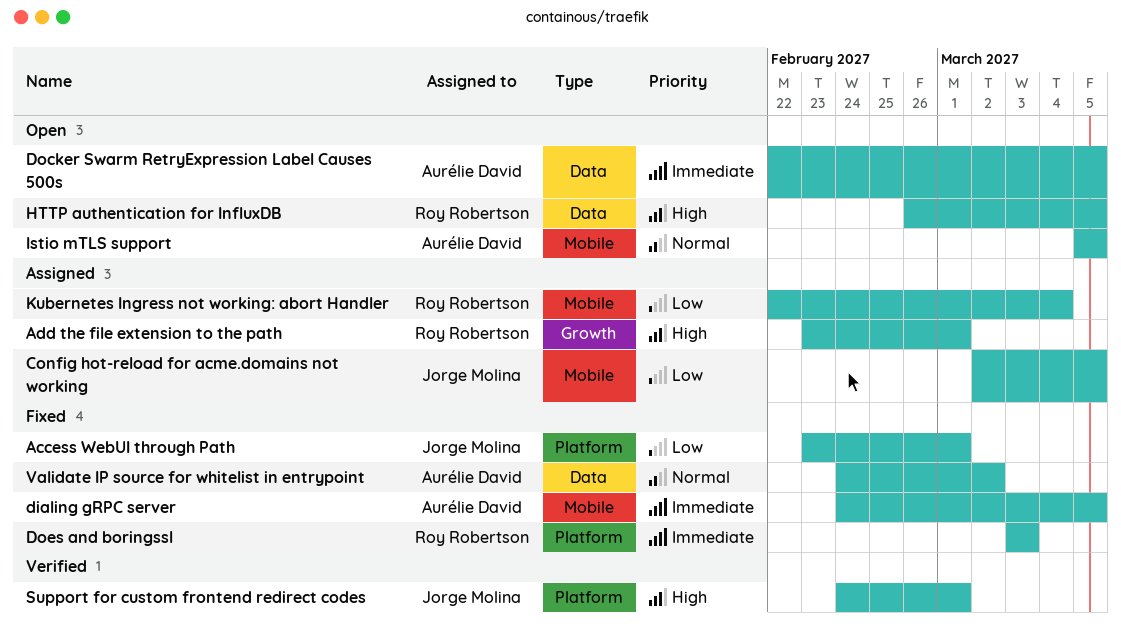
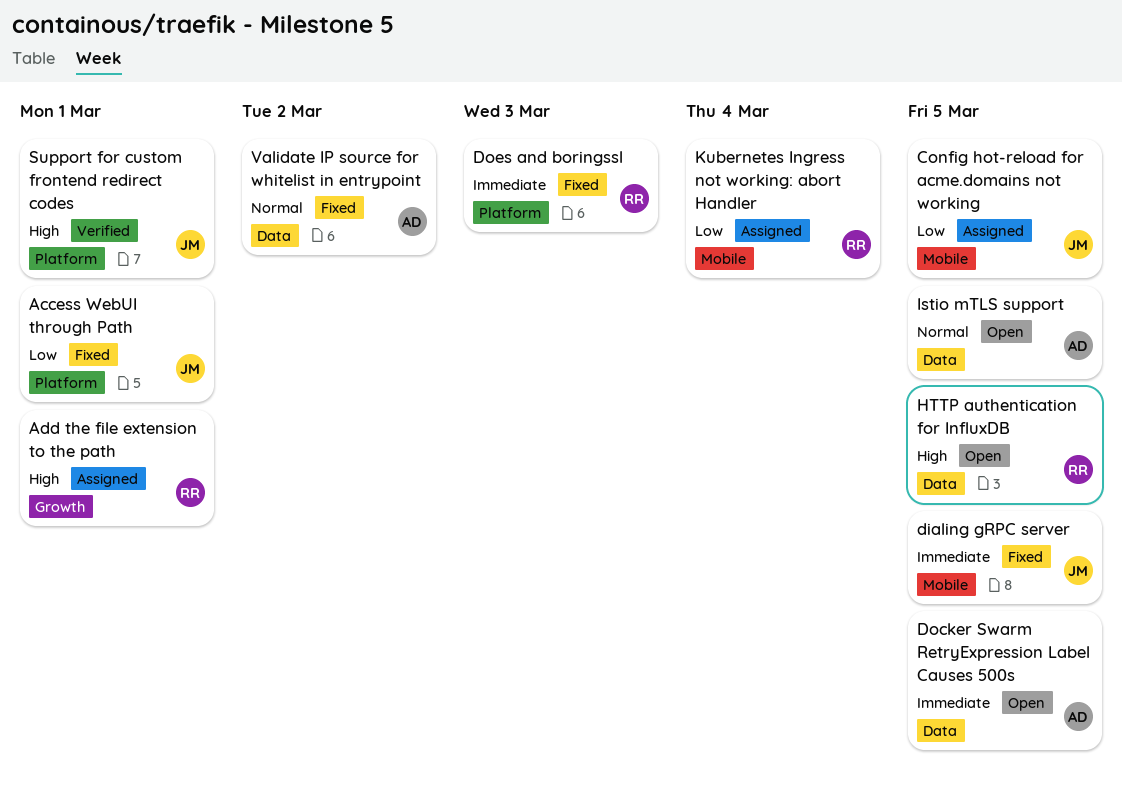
dialing gRPC server, owner: Aurélie David -> Jorge Molina
Istio mTLS support, label: Mobile -> Data

